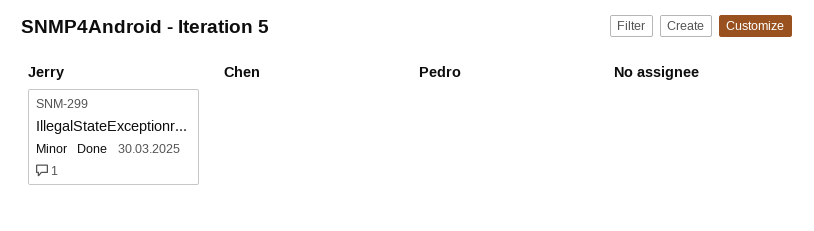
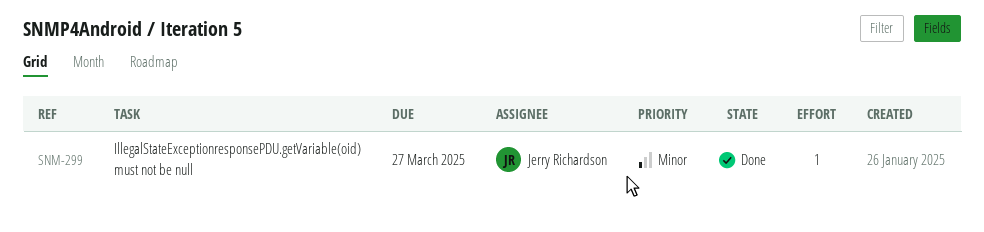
SNM-299, due: Mar 30 -> Mar 27

